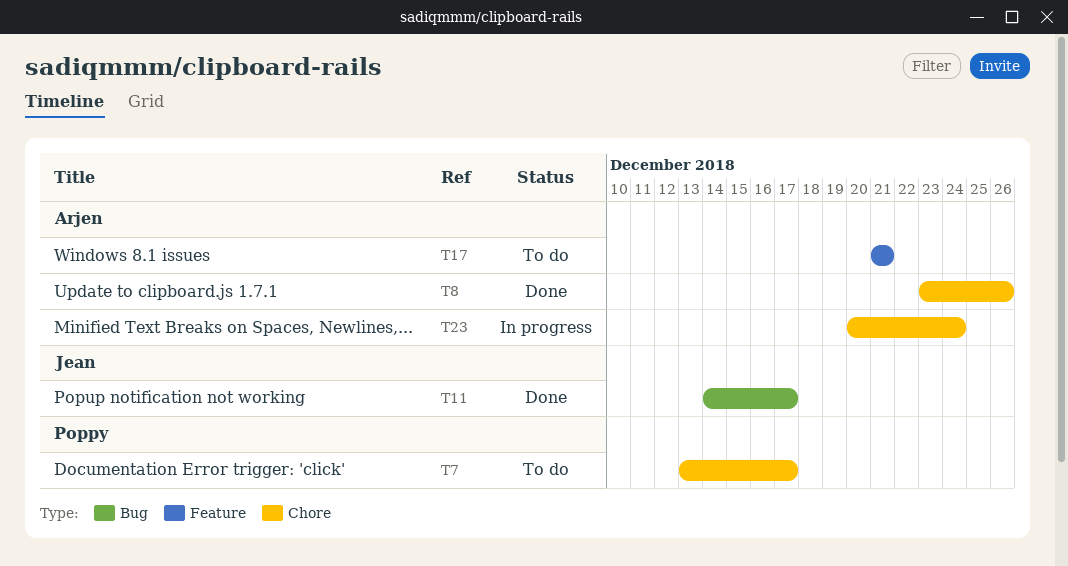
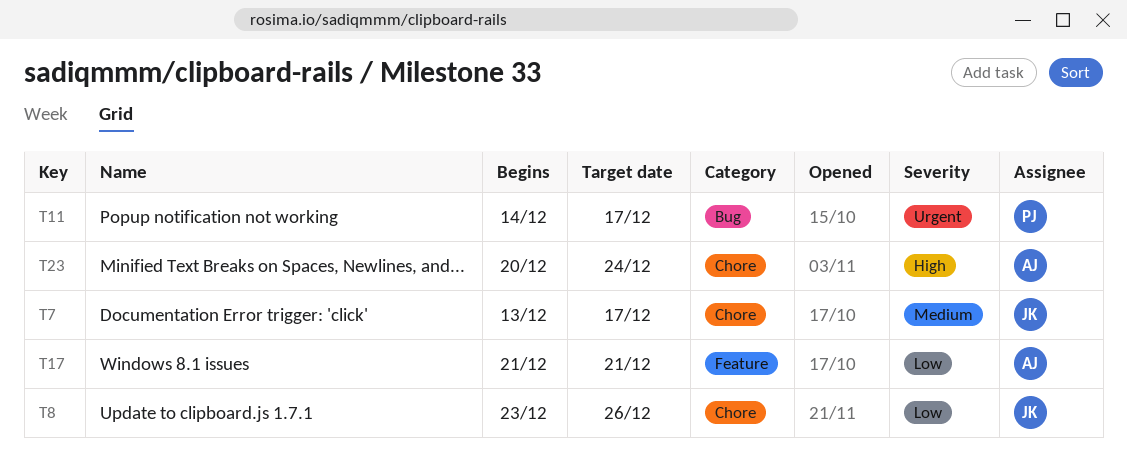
T7, owner: Poppy -> Jean
T8, owner: Arjen -> Jean
T11, owner: Jean -> Poppy

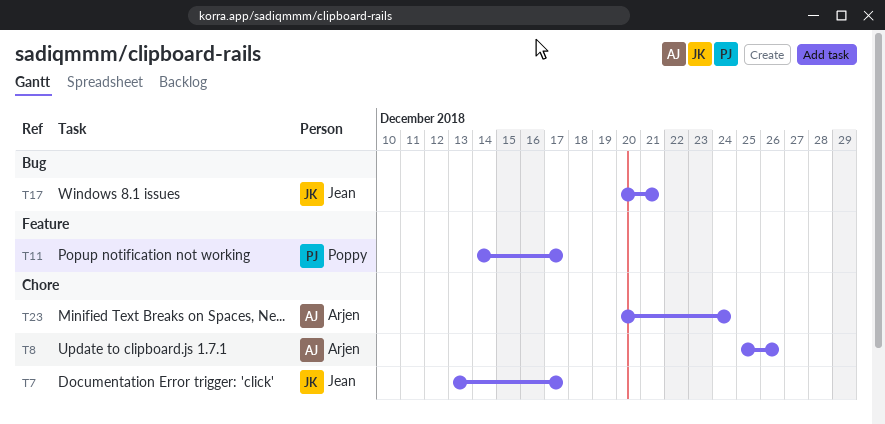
T8, owner: Jean -> Arjen
T8, start: Dec 23 -> Dec 25
T11, label: Bug -> Feature
T17, owner: Arjen -> Jean
T17, label: Feature -> Bug
T17, start: Dec 21 -> Dec 20

